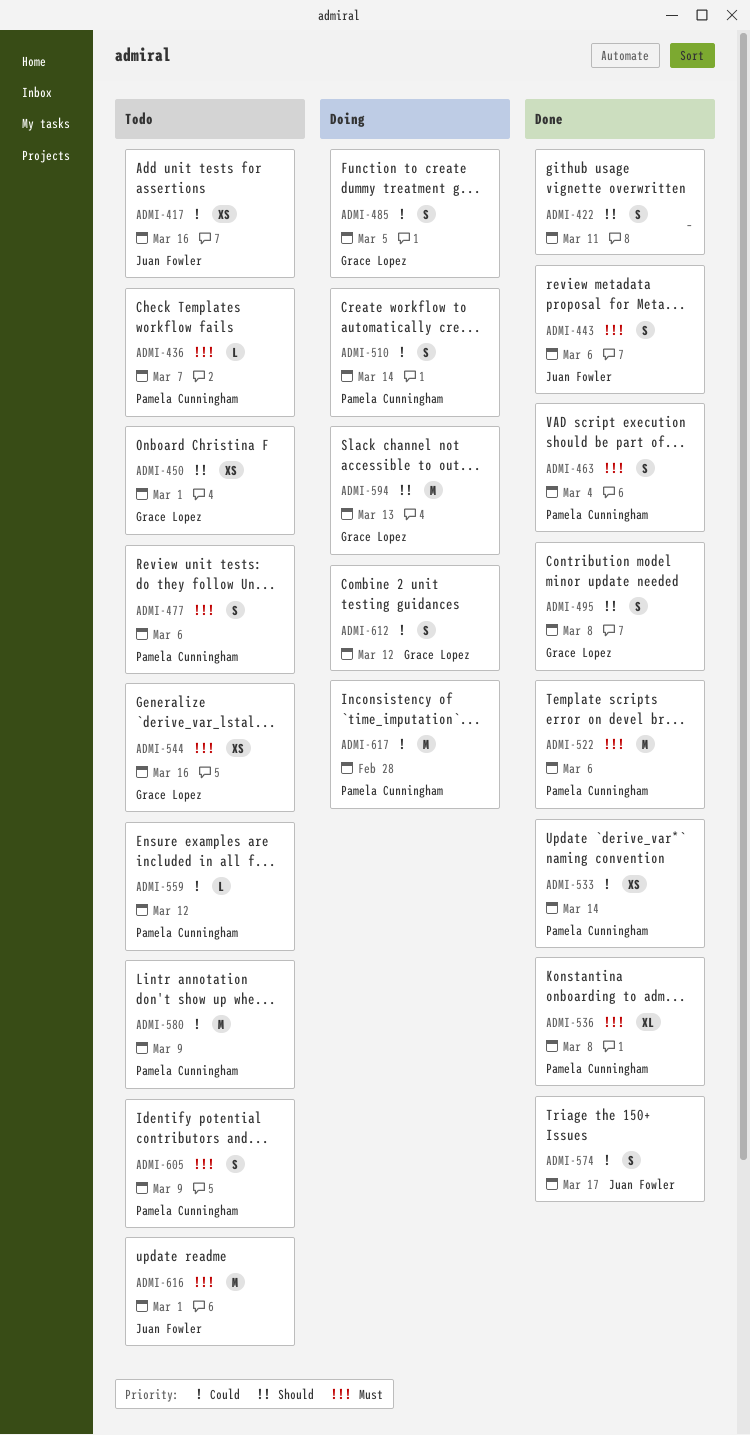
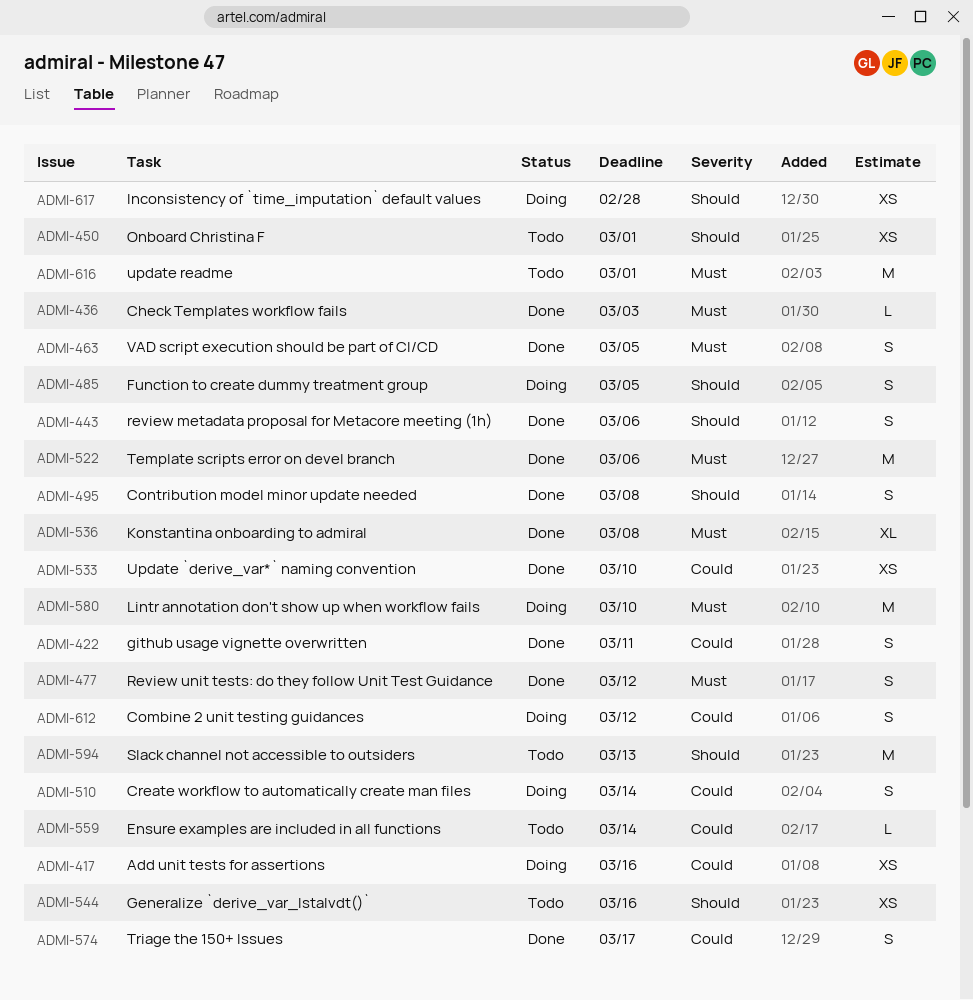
ADMI-417, status: Todo -> Doing
ADMI-422, priority: Should -> Could
ADMI-436, status: Todo -> Done
ADMI-436, due: Mar 7 -> Mar 3
ADMI-443, priority: Must -> Should
ADMI-463, due: Mar 4 -> Mar 5
ADMI-477, status: Todo -> Done
ADMI-477, due: Mar 6 -> Mar 12
ADMI-485, priority: Could -> Should
ADMI-533, due: Mar 14 -> Mar 10
ADMI-544, priority: Must -> Should
ADMI-559, due: Mar 12 -> Mar 14
ADMI-580, status: Todo -> Doing
ADMI-580, priority: Could -> Must
ADMI-580, due: Mar 9 -> Mar 10
ADMI-594, status: Doing -> Todo
ADMI-605: present -> none
ADMI-617, priority: Could -> Should
ADMI-617, estimate: M -> XS

